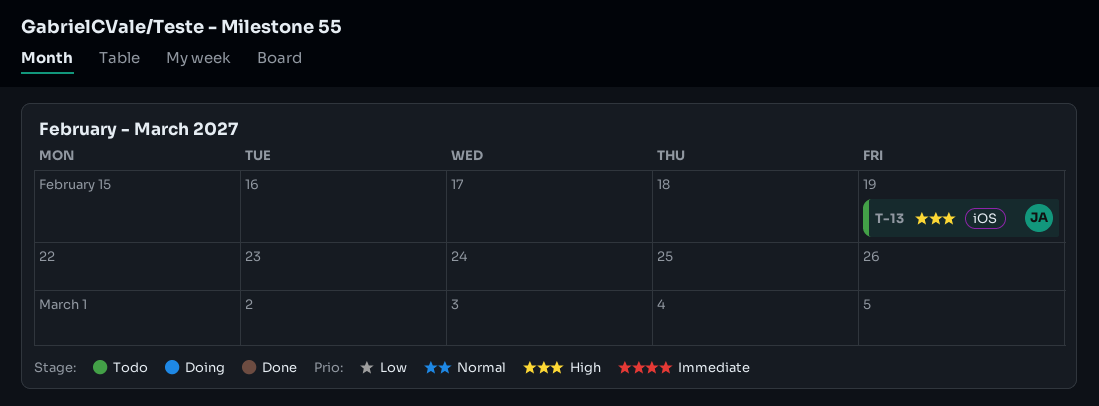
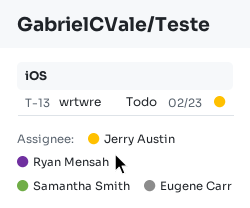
T-13, due: Feb 19 -> Feb 23

